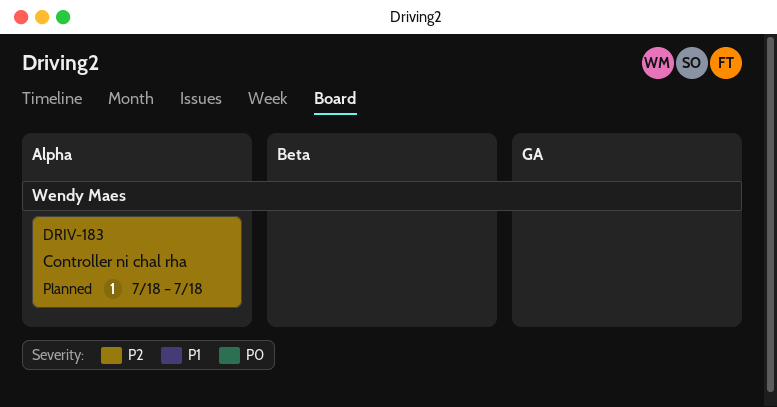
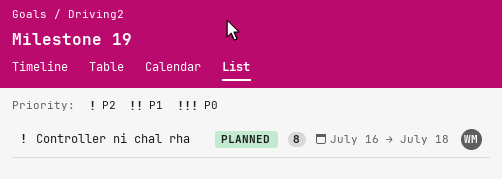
Controller ni chal rha, estimate: 1 -> 8
Controller ni chal rha, start: Jul 18 -> Jul 16

